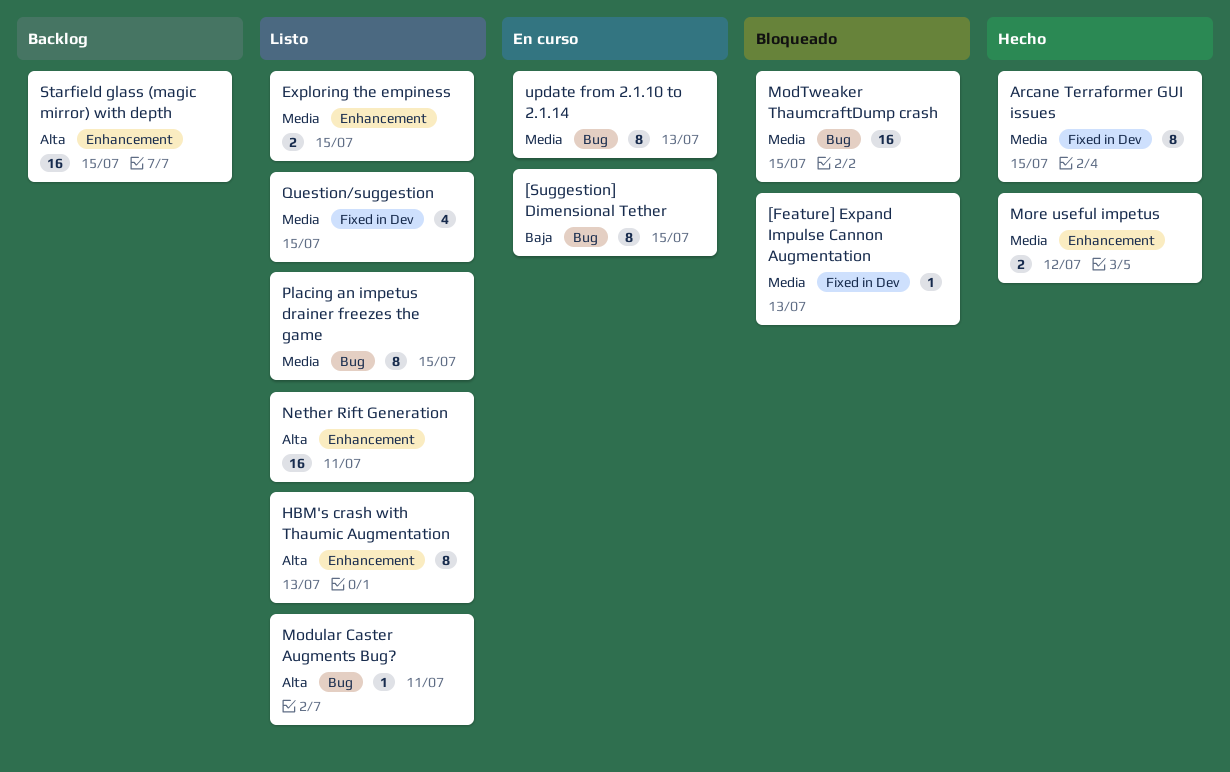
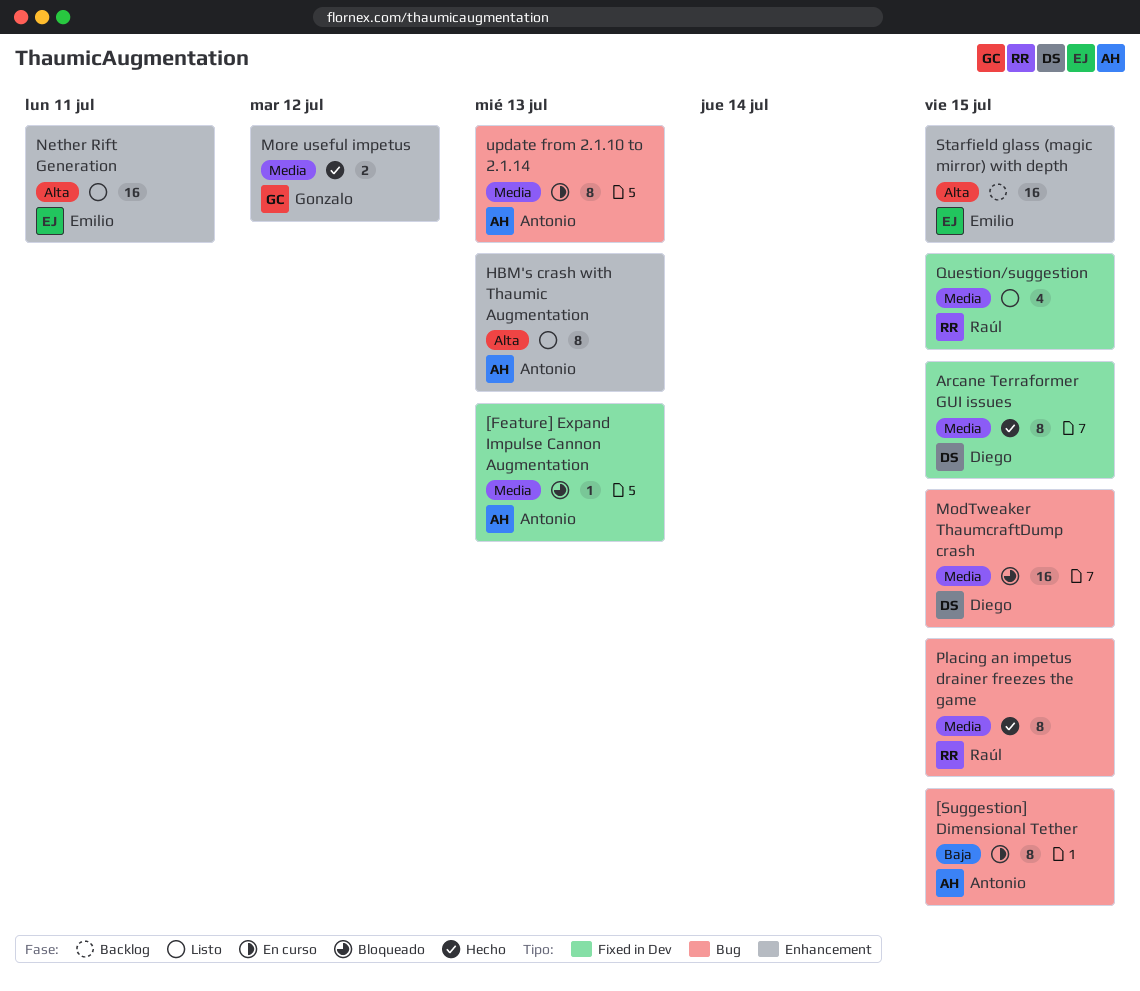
Exploring the empiness: present -> none
Modular Caster Augments Bug?: present -> none
Placing an impetus drainer freezes the game, status: Listo -> Hecho

